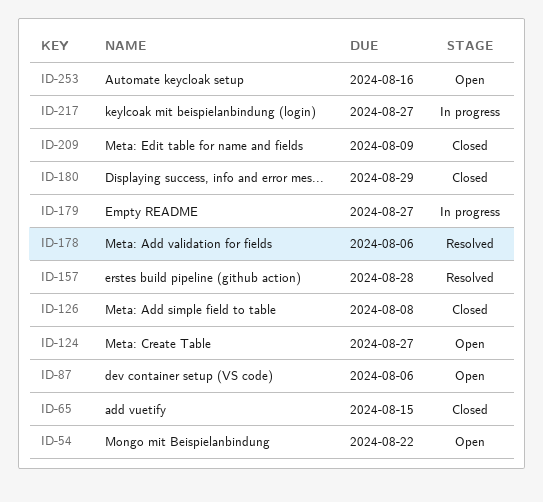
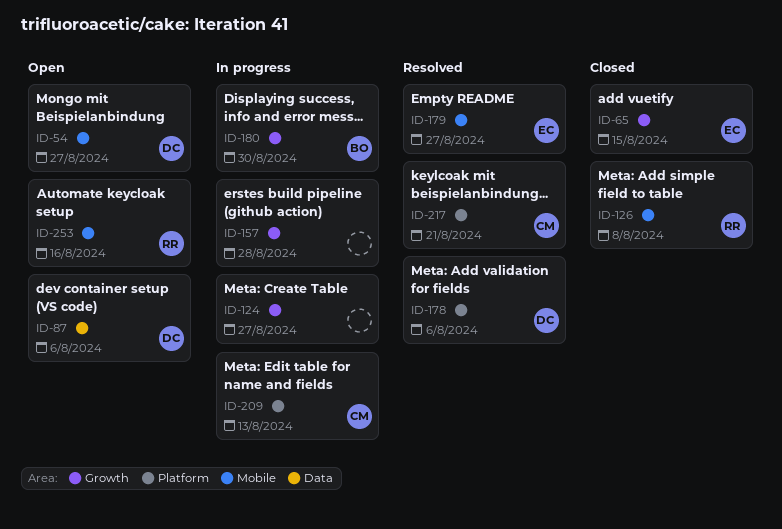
ID-54, due: Aug 22 -> Aug 27
ID-124, status: Open -> In progress
ID-157, status: Resolved -> In progress
ID-179, status: In progress -> Resolved
ID-180, status: Closed -> In progress
ID-180, due: Aug 29 -> Aug 30
ID-209, status: Closed -> In progress
ID-209, due: Aug 9 -> Aug 13
ID-217, status: In progress -> Resolved
ID-217, due: Aug 27 -> Aug 21

